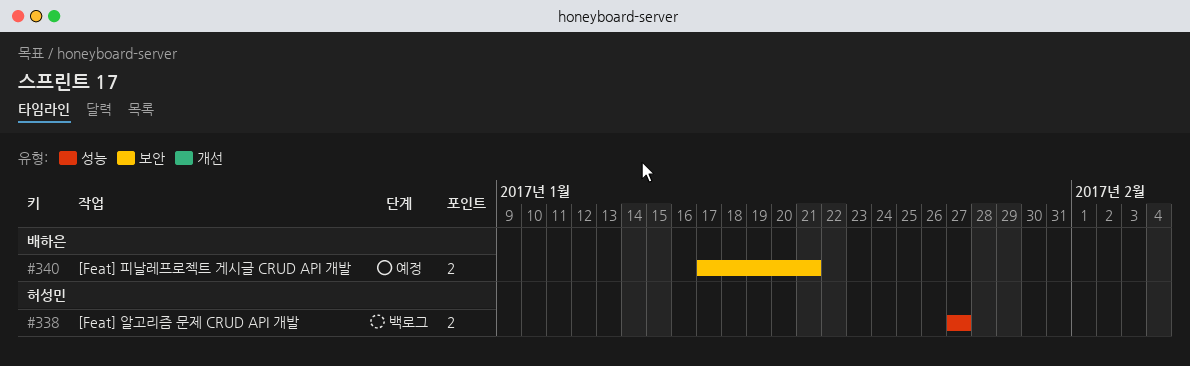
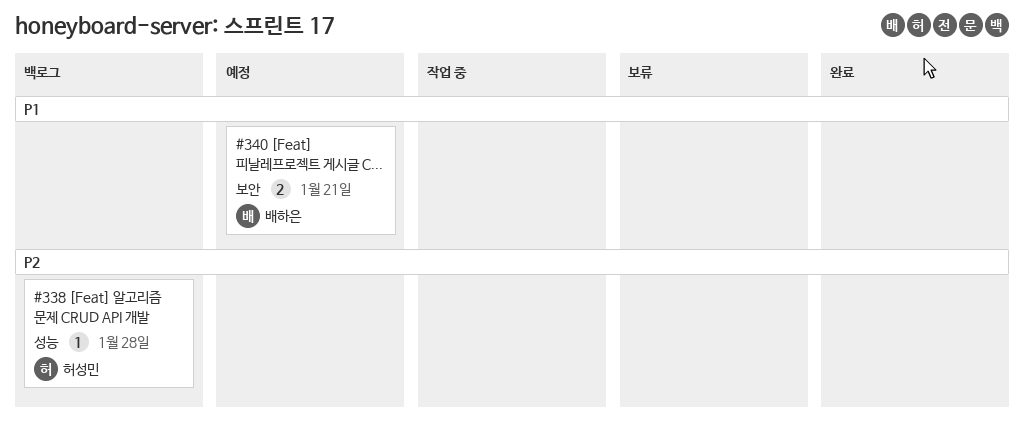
#338, estimate: 2 -> 1
#338, due: Jan 27 -> Jan 28

